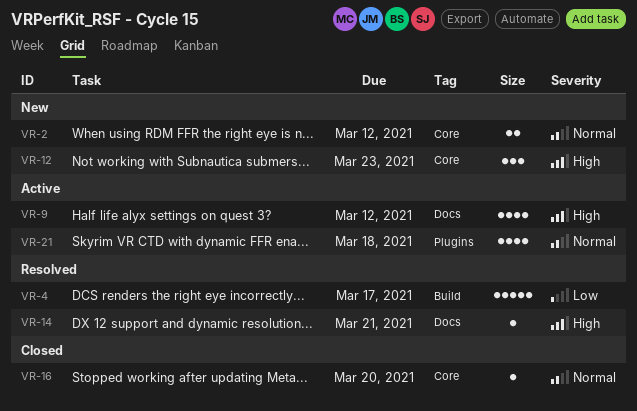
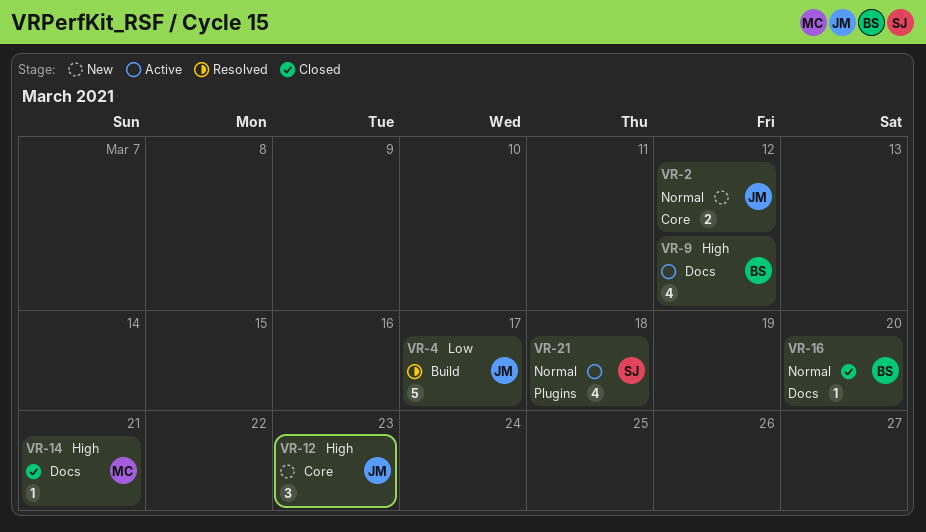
VR-14, status: Resolved -> Closed
VR-16, label: Core -> Docs

